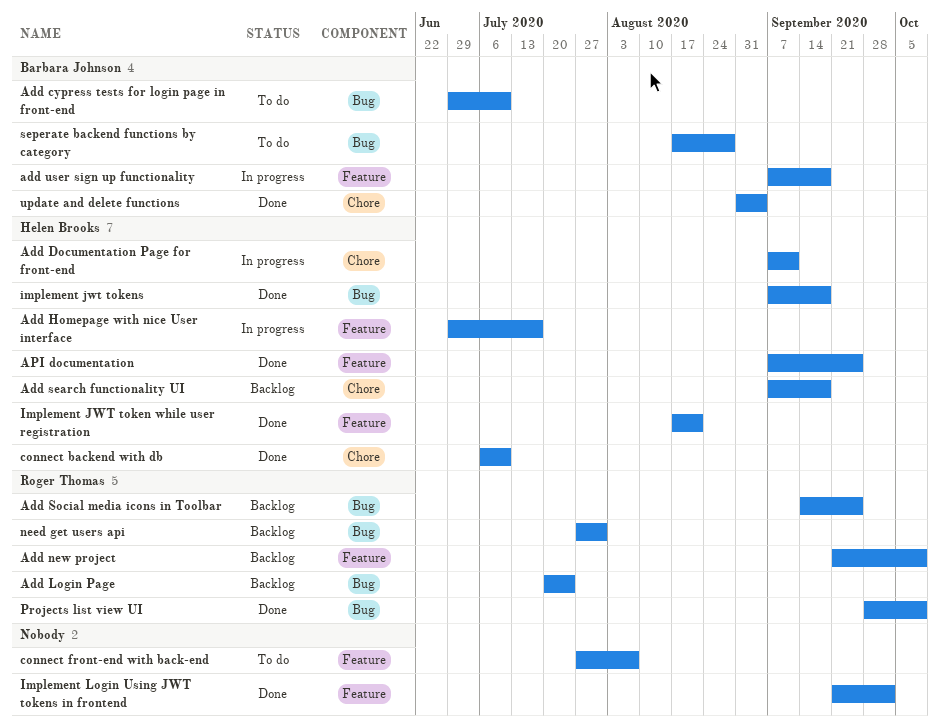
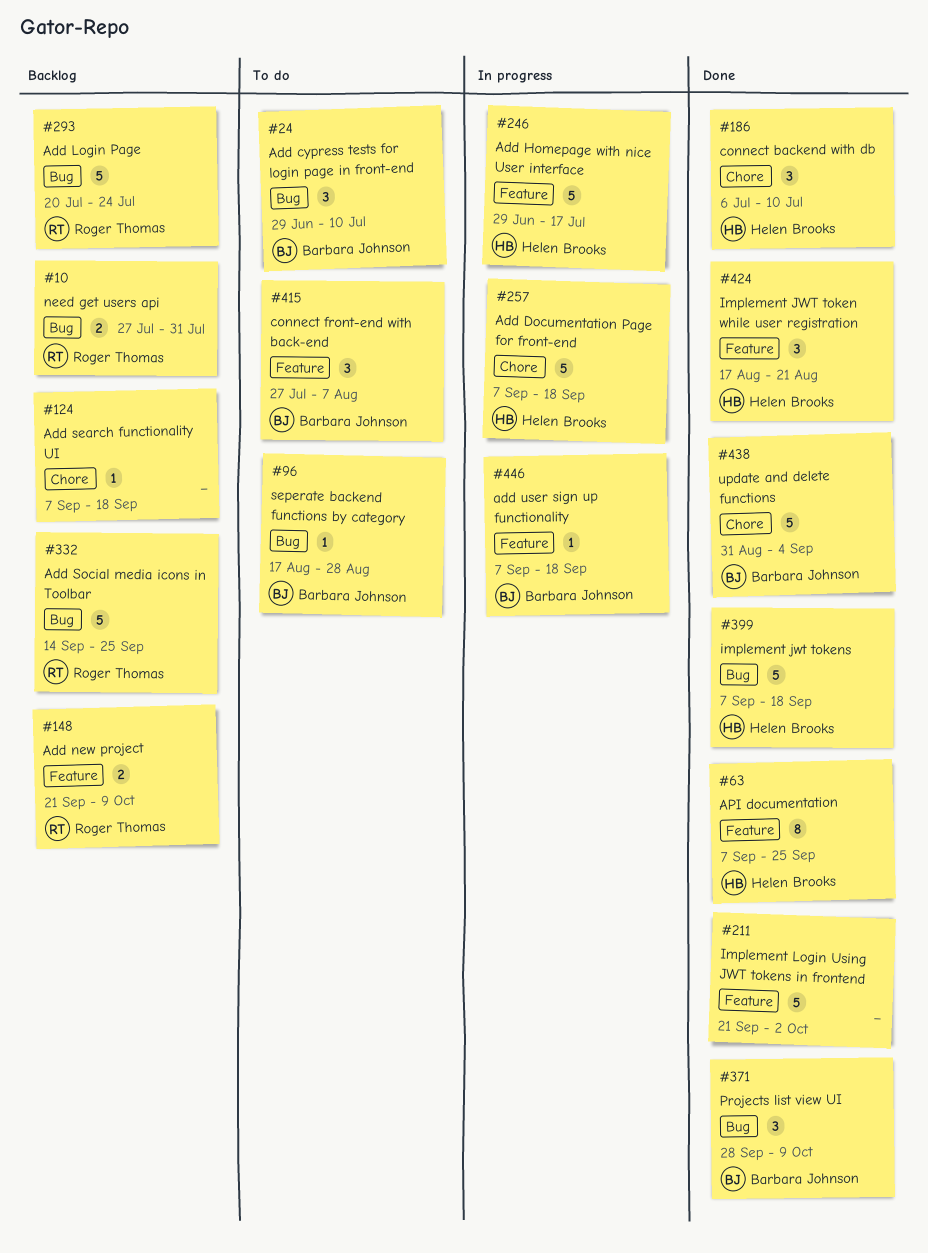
Add Documentation Page for front-end, due: Sep 11 -> Sep 18
Add search functionality UI, owner: Helen Brooks -> none
connect front-end with back-end, owner: none -> Barbara Johnson
Projects list view UI, owner: Roger Thomas -> Barbara Johnson

